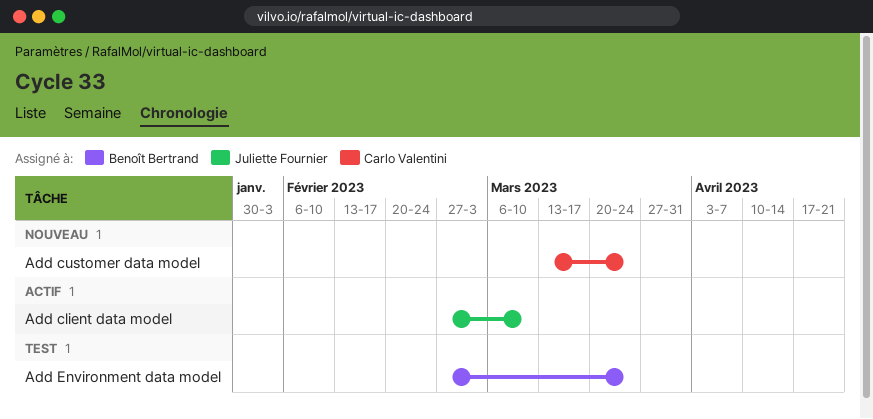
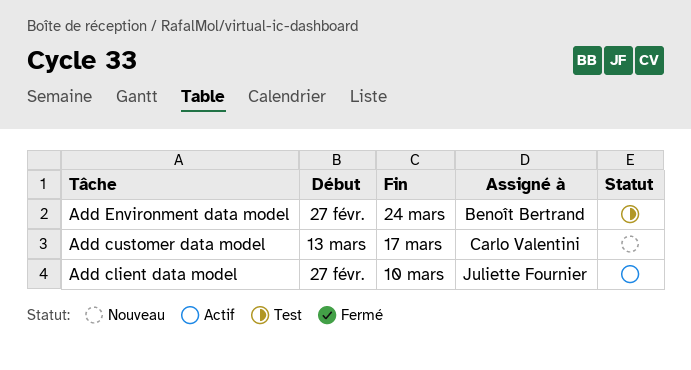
Add customer data model, due: Mar 24 -> Mar 17

